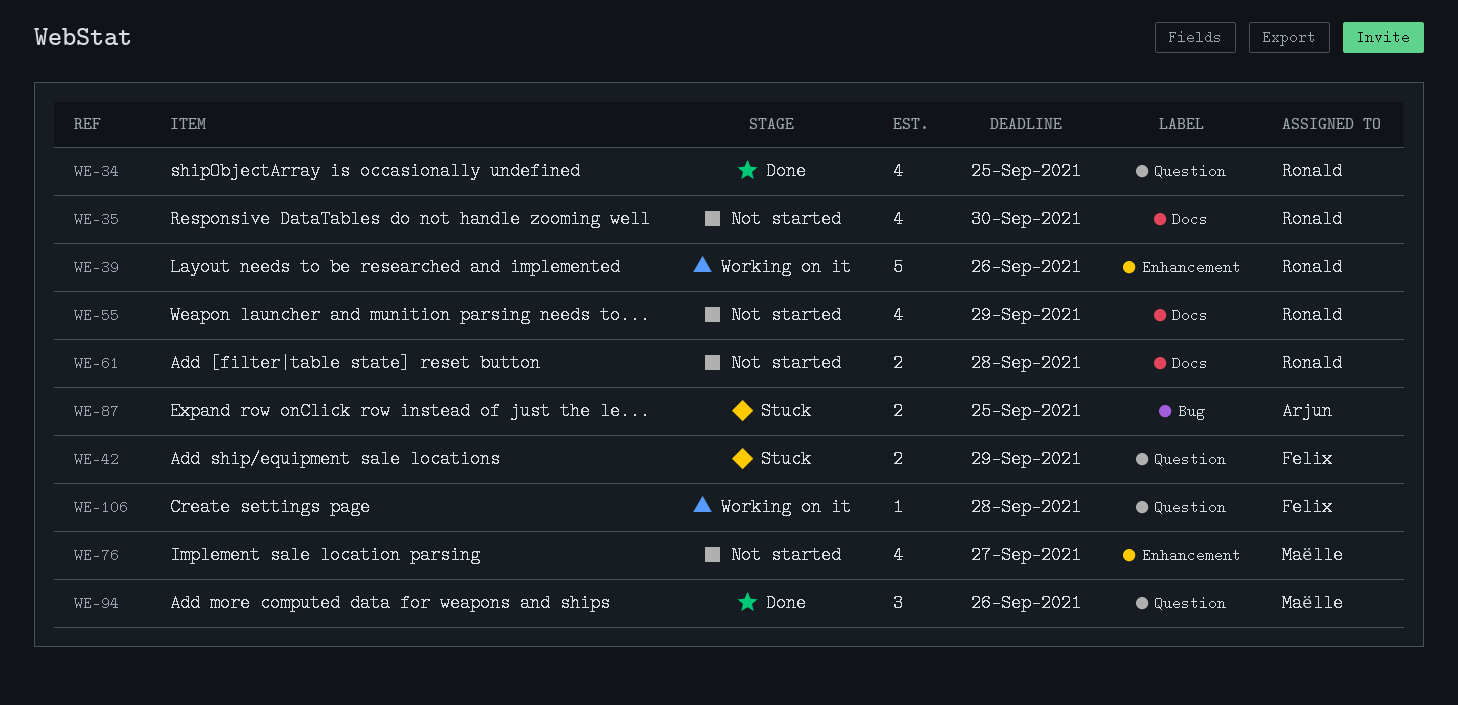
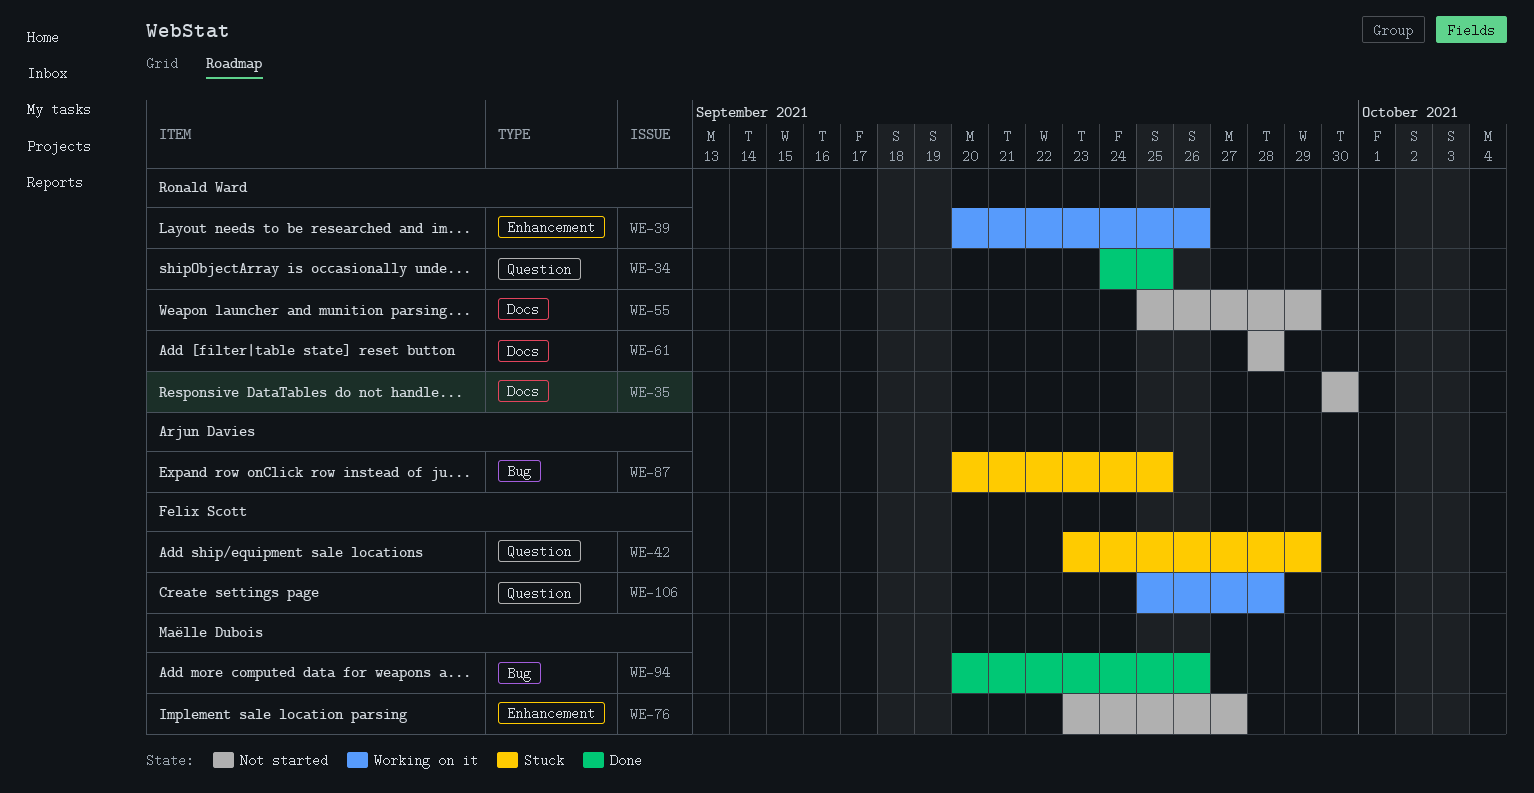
WE-94, label: Question -> Bug

